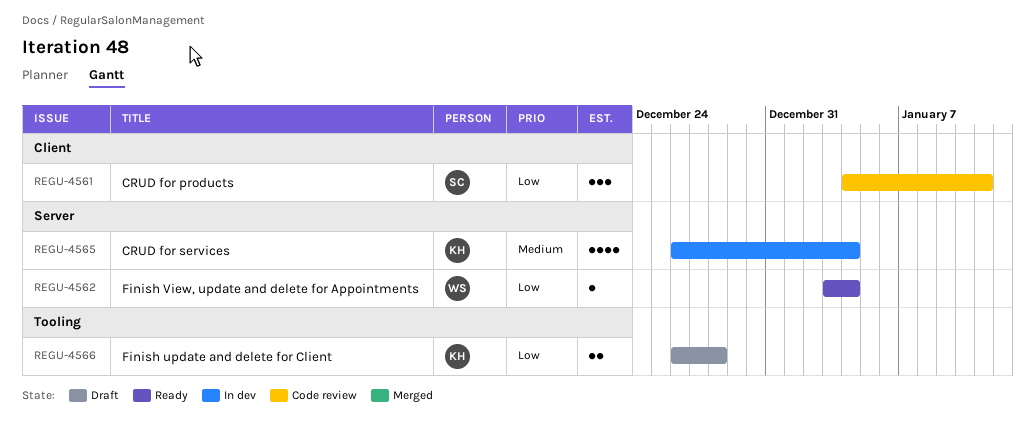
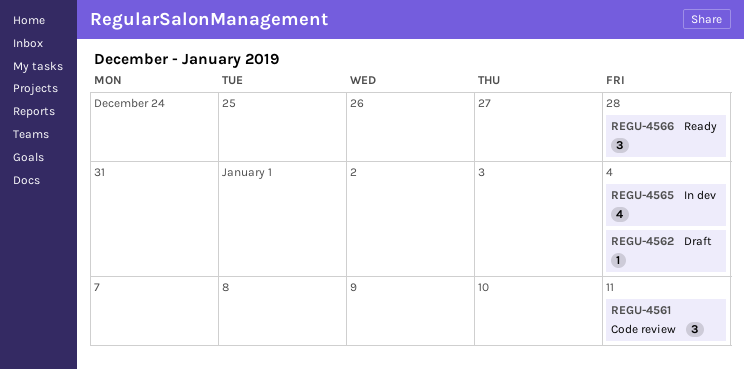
REGU-4562, status: Ready -> Draft
REGU-4566, status: Draft -> Ready
REGU-4566, estimate: 2 -> 3

